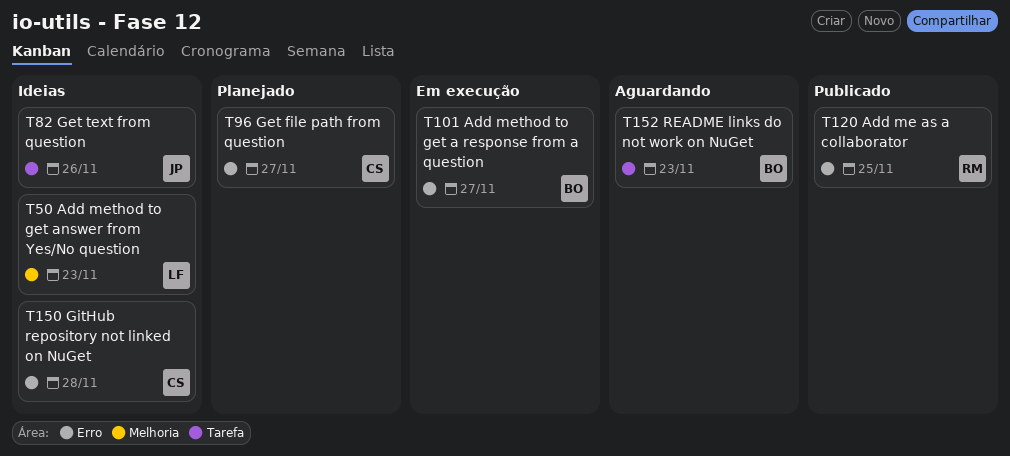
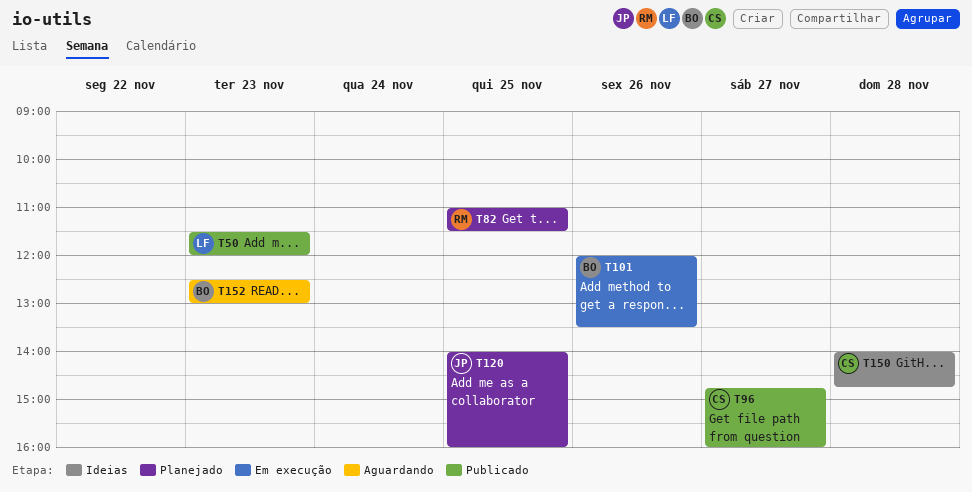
T50, status: Ideias -> Publicado
T82, status: Ideias -> Planejado
T82, owner: JP -> RM
T82, day: Nov 26 -> Nov 25
T96, status: Planejado -> Publicado
T101, day: Nov 27 -> Nov 26
T120, status: Publicado -> Planejado
T120, owner: RM -> JP

